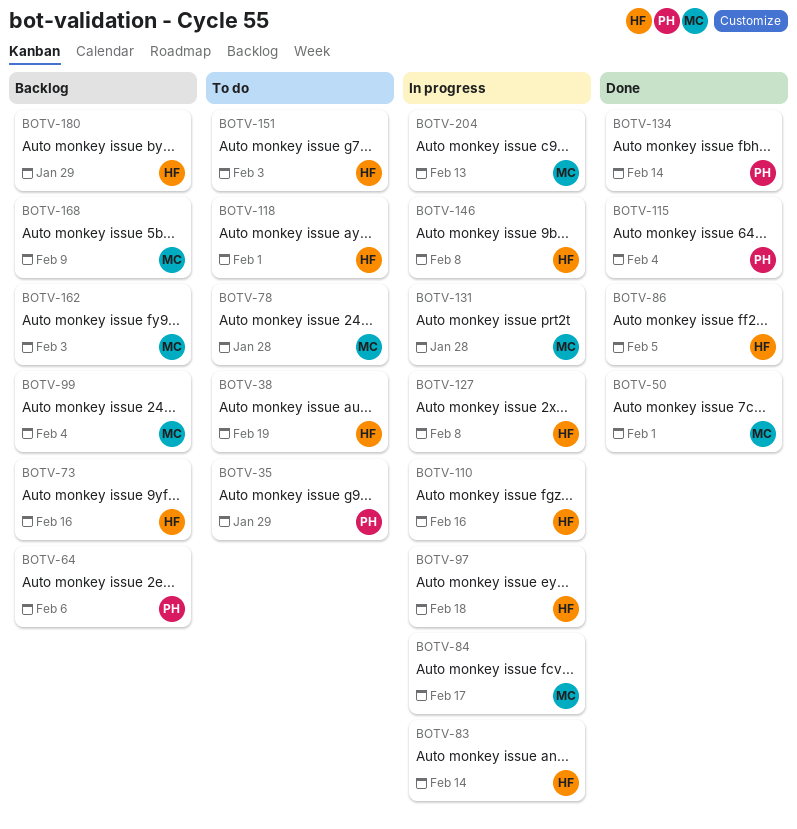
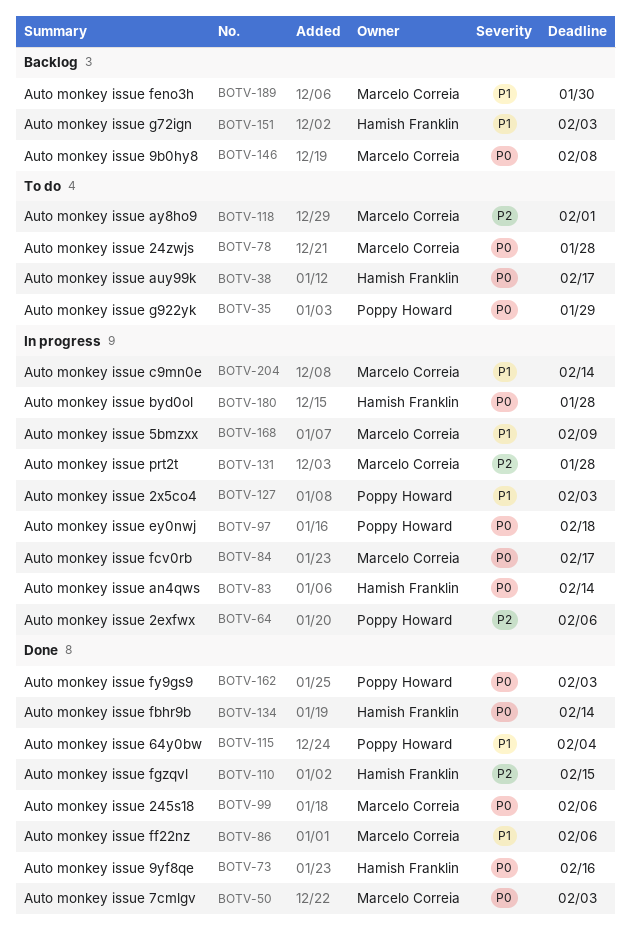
BOTV-38, due: Feb 19 -> Feb 17
BOTV-50, due: Feb 1 -> Feb 3
BOTV-64, status: Backlog -> In progress
BOTV-73, status: Backlog -> Done
BOTV-86, owner: Hamish Franklin -> Marcelo Correia
BOTV-86, due: Feb 5 -> Feb 6
BOTV-97, owner: Hamish Franklin -> Poppy Howard
BOTV-99, status: Backlog -> Done
BOTV-99, due: Feb 4 -> Feb 6
BOTV-110, status: In progress -> Done
BOTV-110, due: Feb 16 -> Feb 15
BOTV-118, owner: Hamish Franklin -> Marcelo Correia
BOTV-127, owner: Hamish Franklin -> Poppy Howard
BOTV-127, due: Feb 8 -> Feb 3
BOTV-134, owner: Poppy Howard -> Hamish Franklin
BOTV-146, status: In progress -> Backlog
BOTV-146, owner: Hamish Franklin -> Marcelo Correia
BOTV-151, status: To do -> Backlog
BOTV-162, status: Backlog -> Done
BOTV-162, owner: Marcelo Correia -> Poppy Howard
BOTV-168, status: Backlog -> In progress
BOTV-180, status: Backlog -> In progress
BOTV-180, due: Jan 29 -> Jan 28
BOTV-189: none -> present
BOTV-204, due: Feb 13 -> Feb 14

